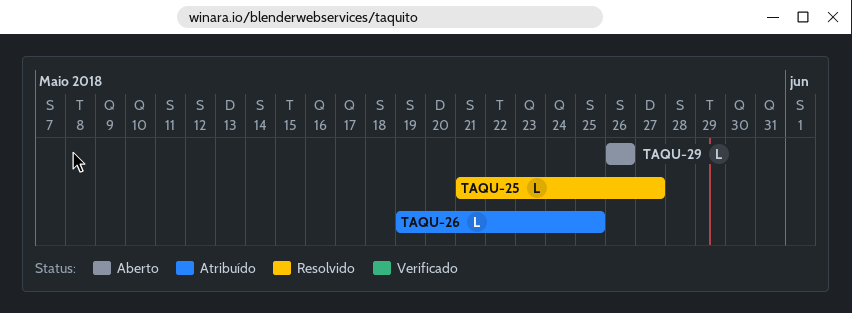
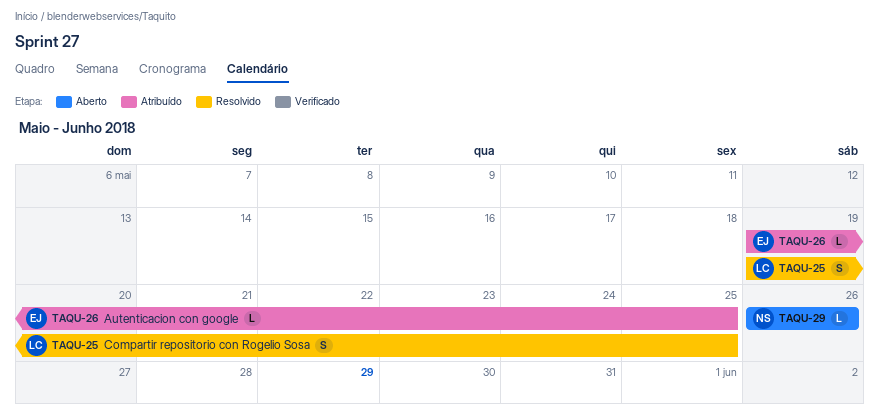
TAQU-25, estimate: L -> S
TAQU-25, start: May 21 -> May 19
TAQU-25, due: May 27 -> May 25

